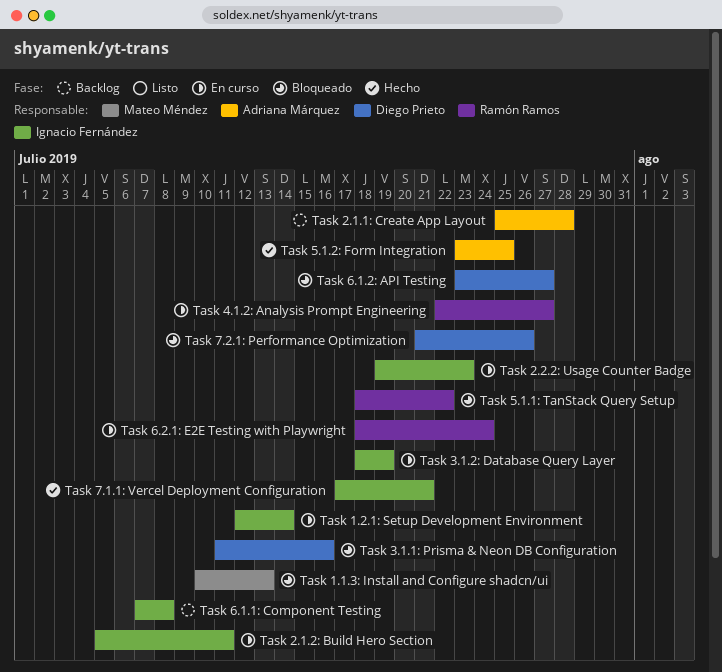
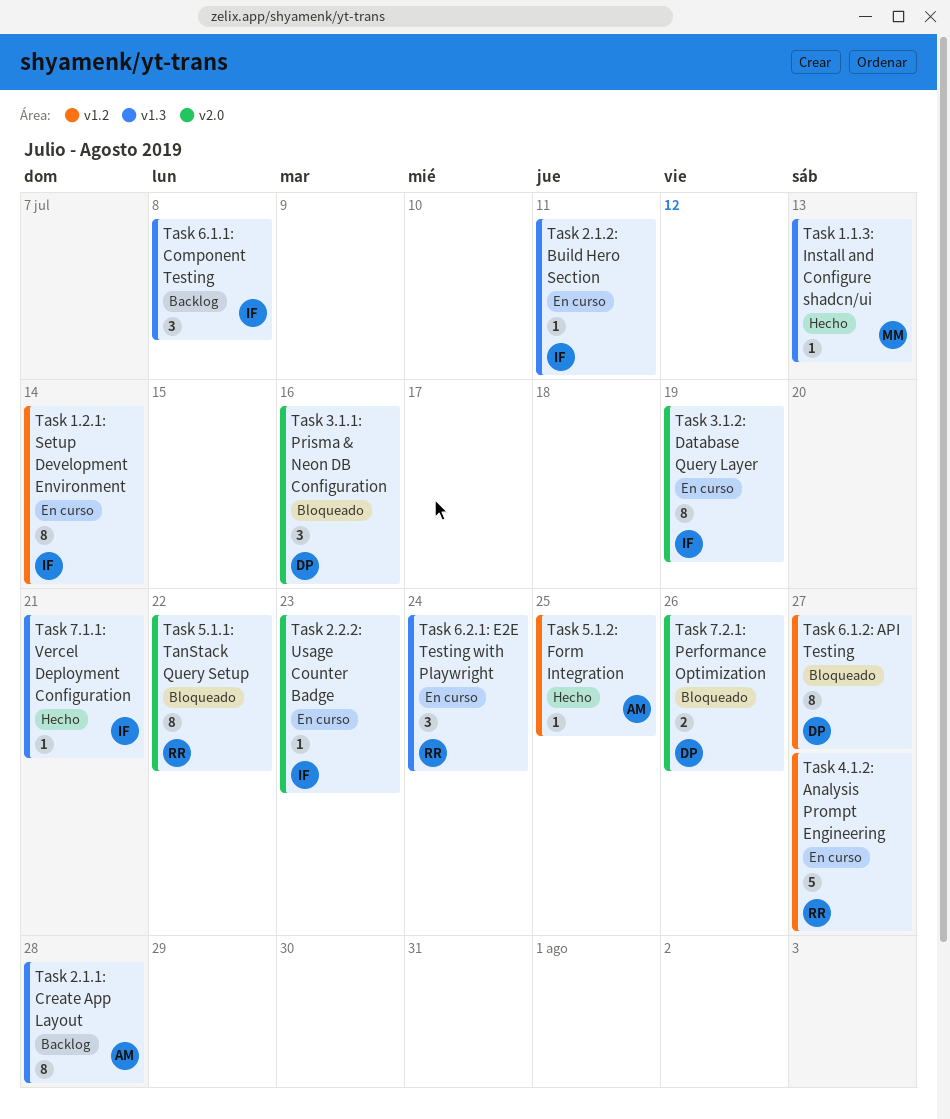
Task 1.1.3: Install and Configure shadcn/ui, status: Bloqueado -> Hecho

